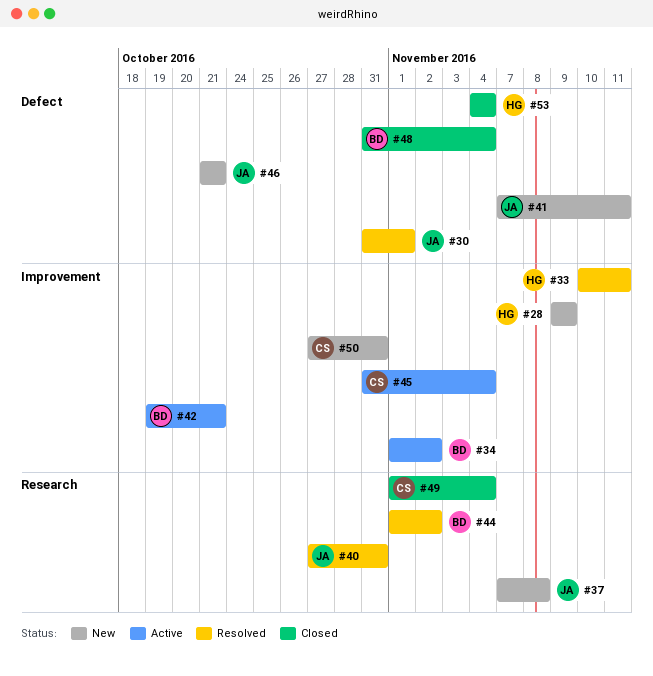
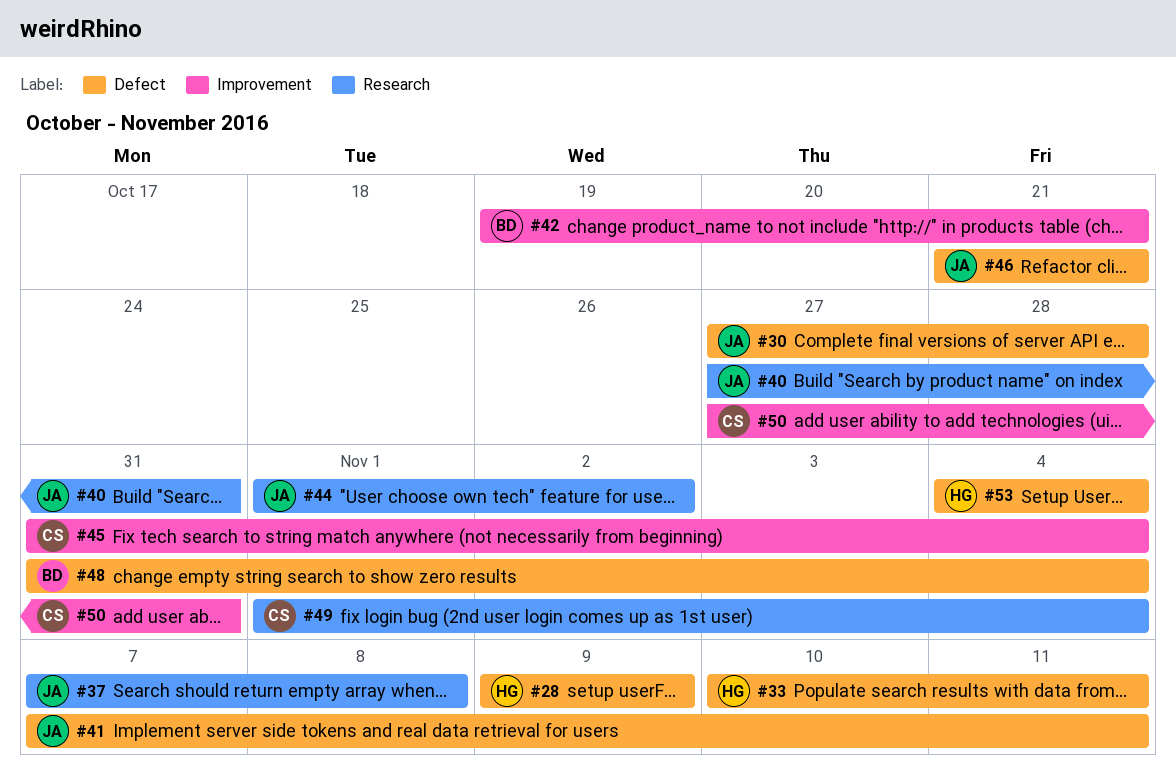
#28, label: Improvement -> Defect
#30, start: Oct 31 -> Oct 27
#30, due: Nov 1 -> Oct 28
#33, label: Improvement -> Defect
#34: present -> none
#44, owner: BD -> JA

